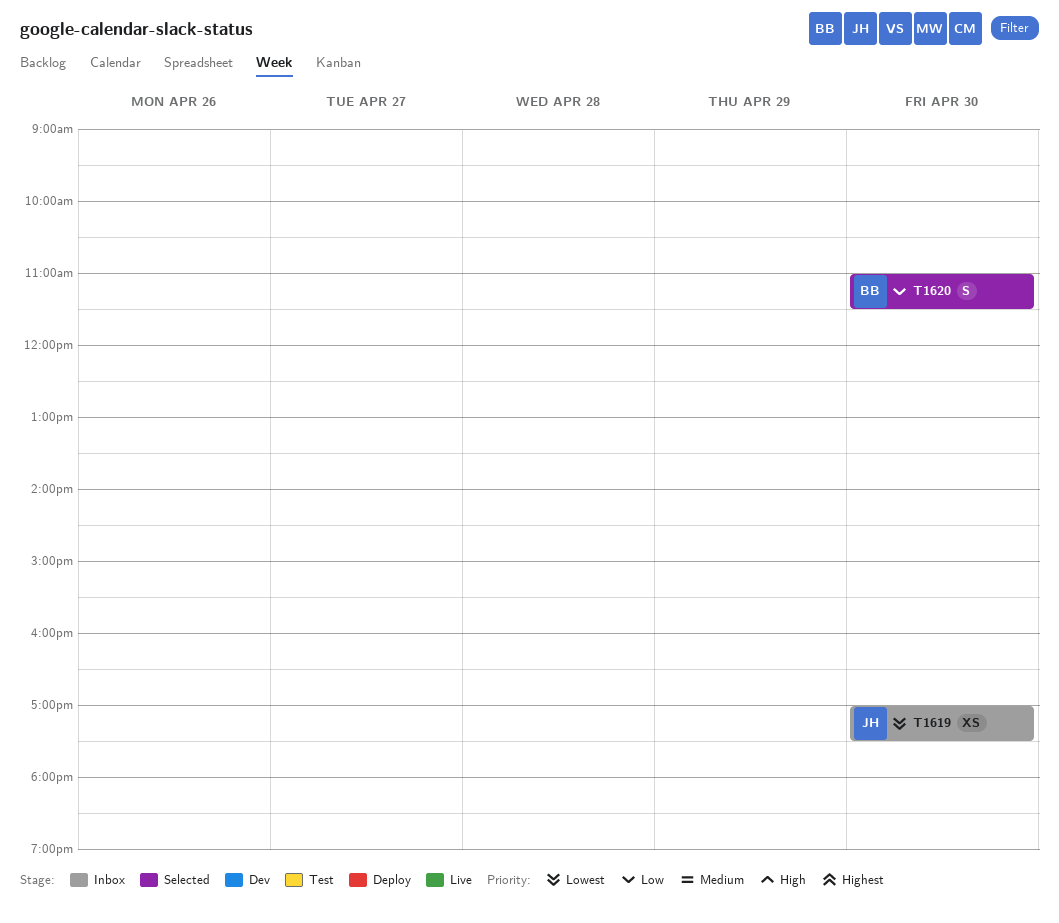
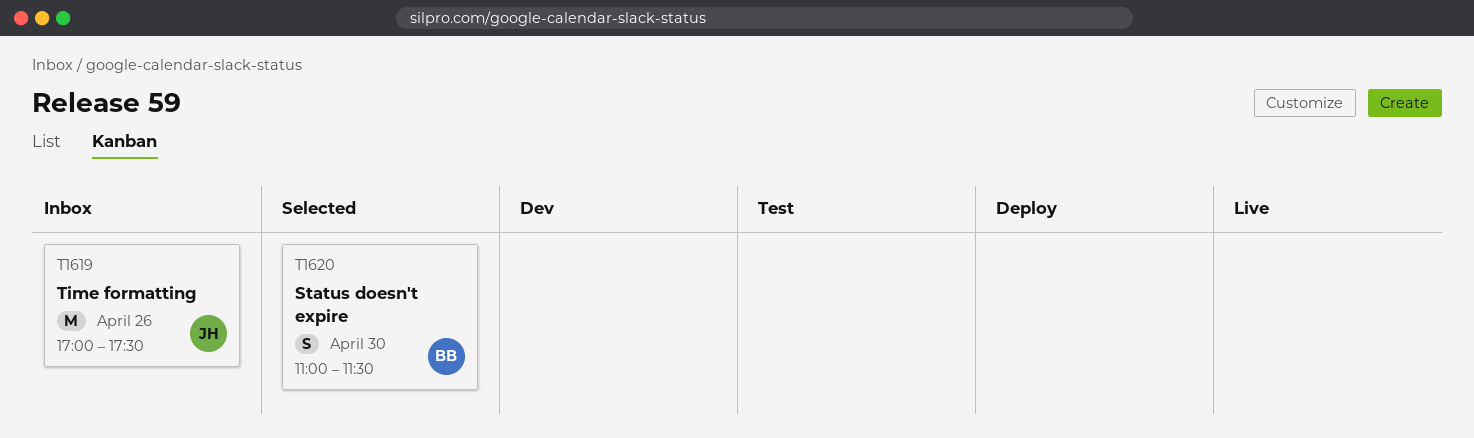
T1619, estimate: XS -> M
T1619, day: Apr 30 -> Apr 26

